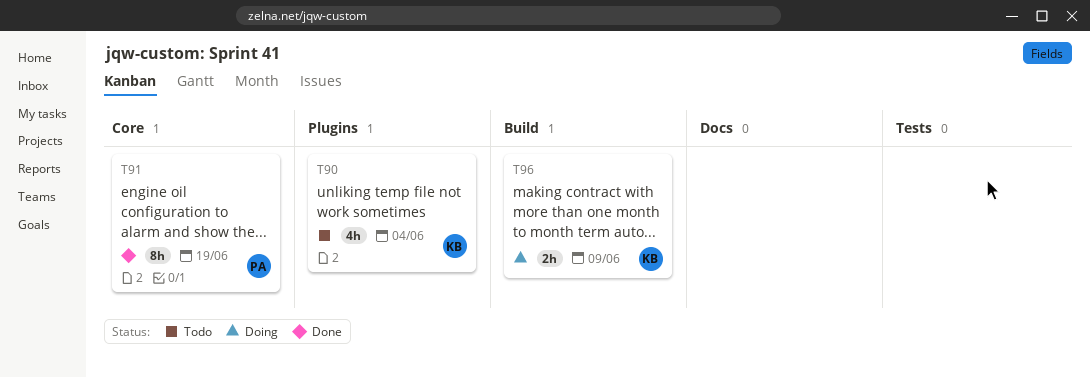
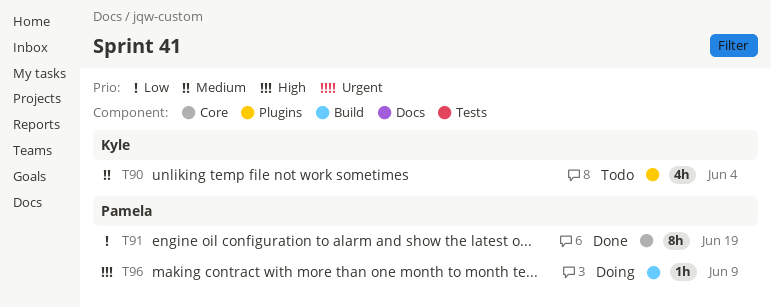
T96, owner: Kyle -> Pamela
T96, estimate: 2h -> 1h

